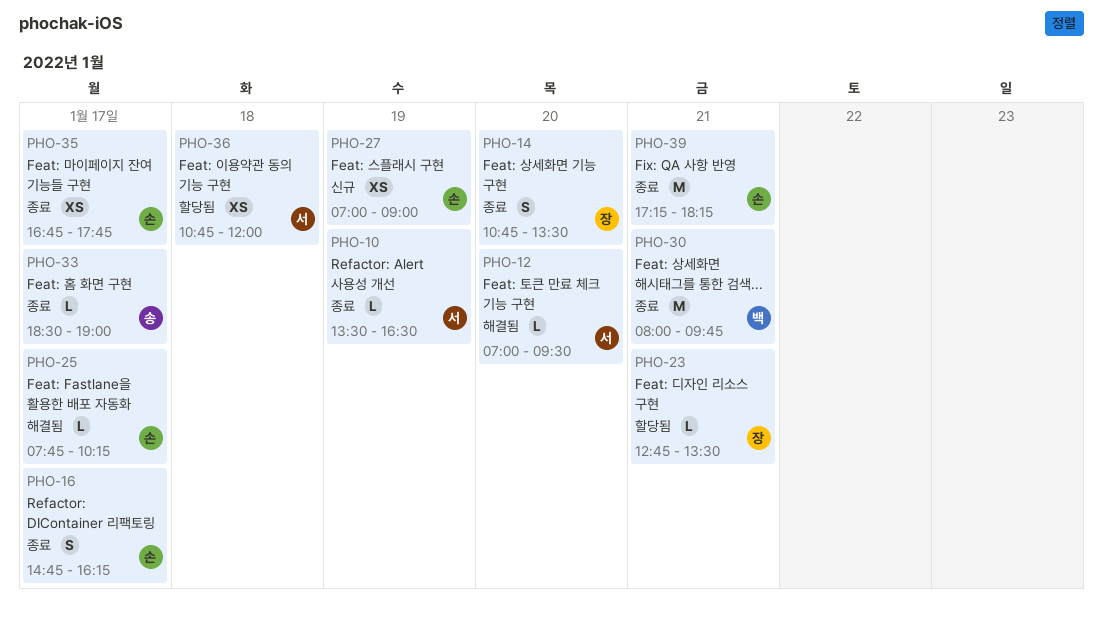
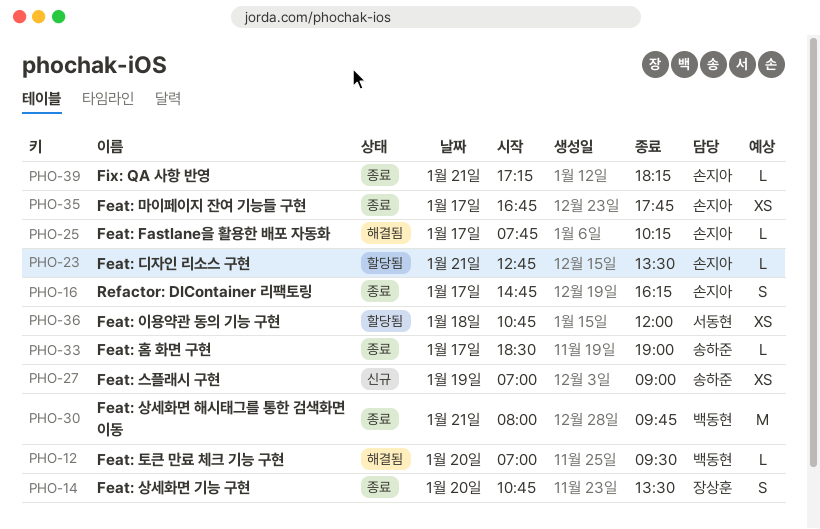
PHO-10: present -> none
PHO-12, owner: 서동현 -> 백동현
PHO-23, owner: 장상훈 -> 손지아
PHO-27, owner: 손지아 -> 송하준
PHO-39, estimate: M -> L

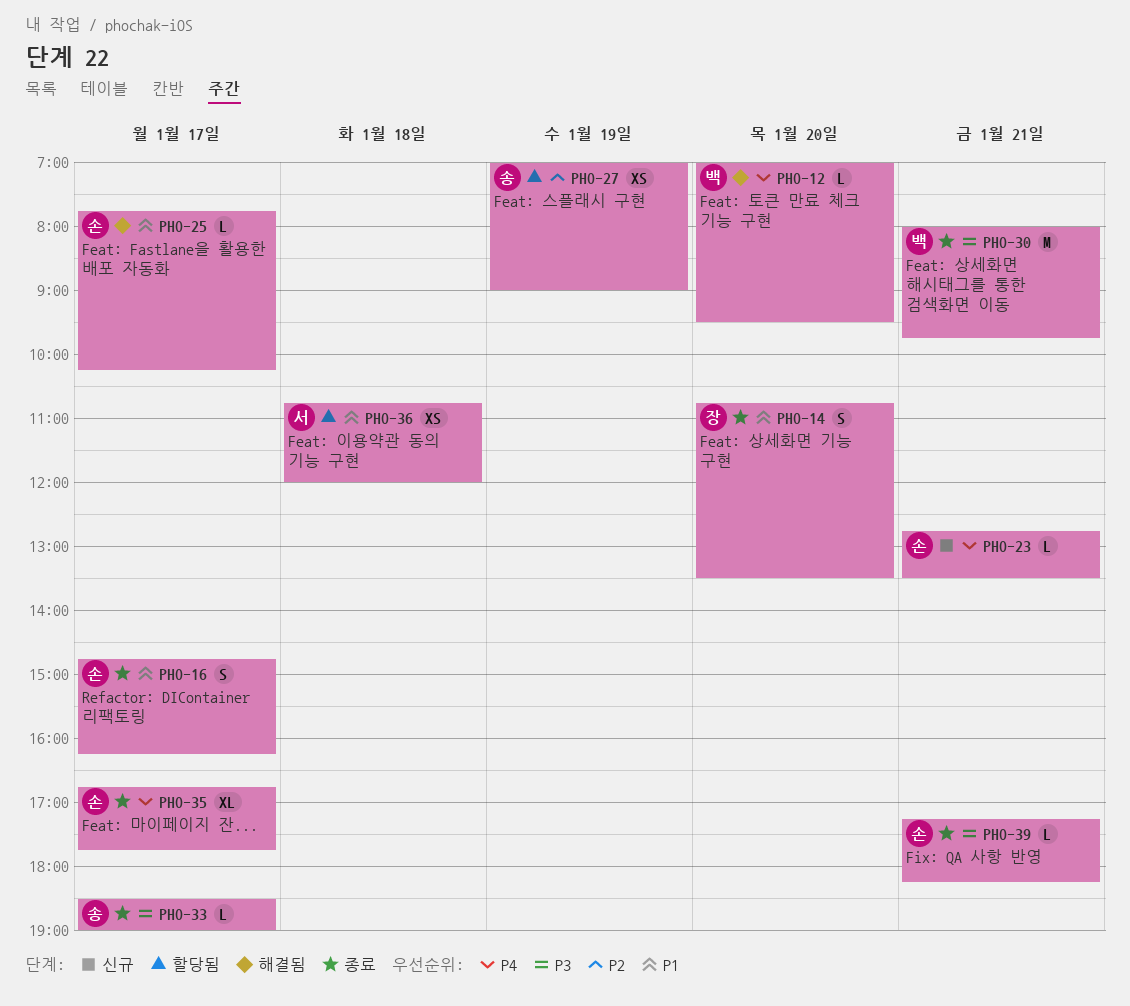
PHO-23, status: 할당됨 -> 신규
PHO-27, status: 신규 -> 할당됨
PHO-35, estimate: XS -> XL

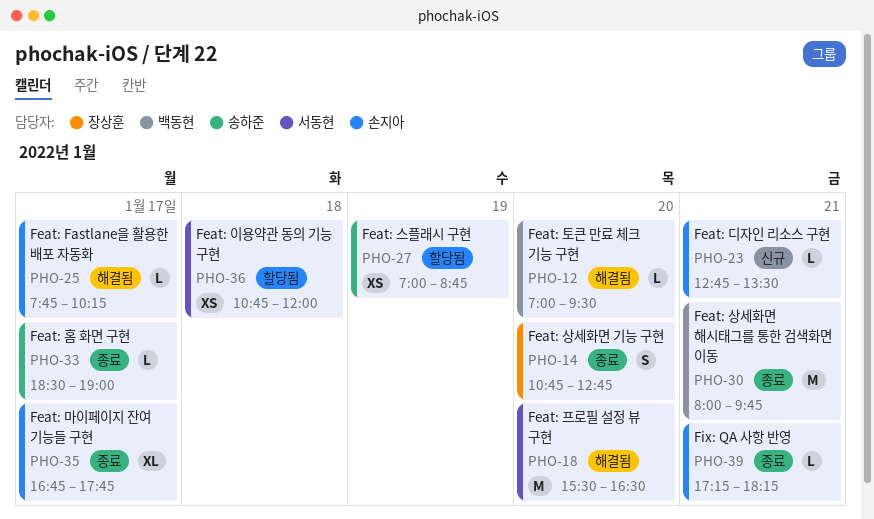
PHO-14, ends: 13:30 -> 12:45
PHO-16: present -> none
PHO-18: none -> present
PHO-27, ends: 09:00 -> 08:45

